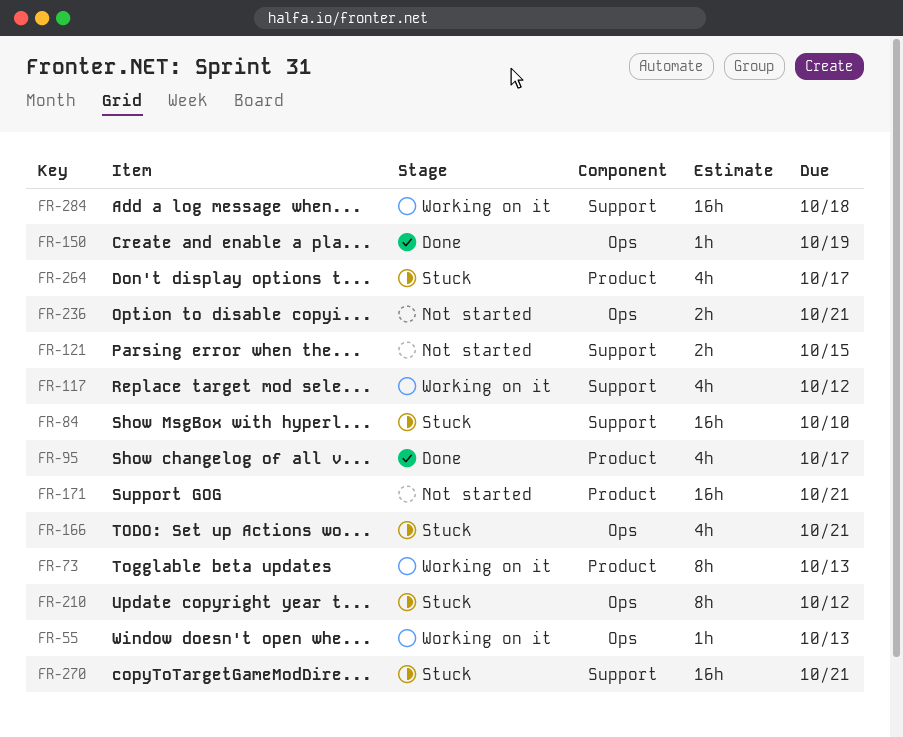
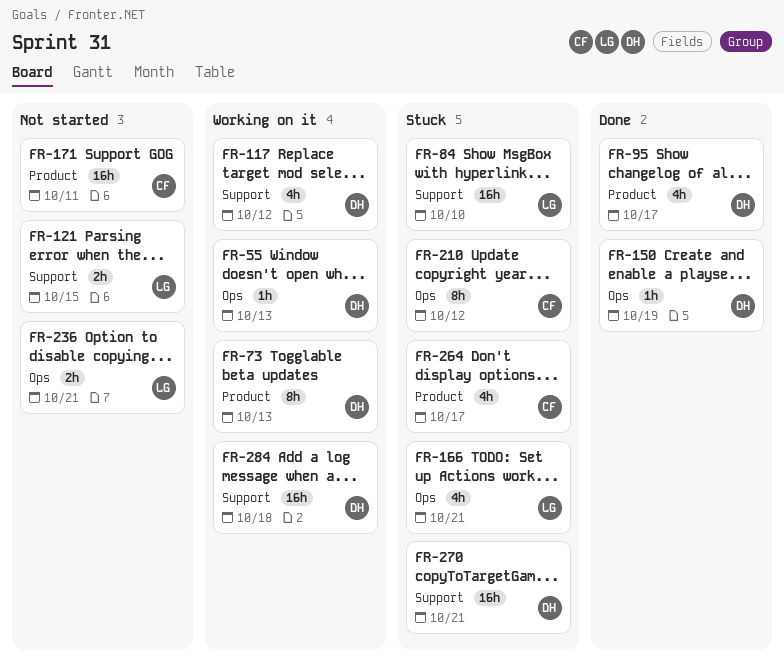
FR-171, due: Oct 21 -> Oct 11

